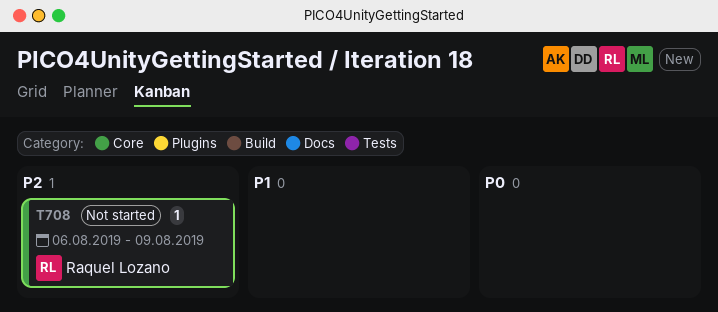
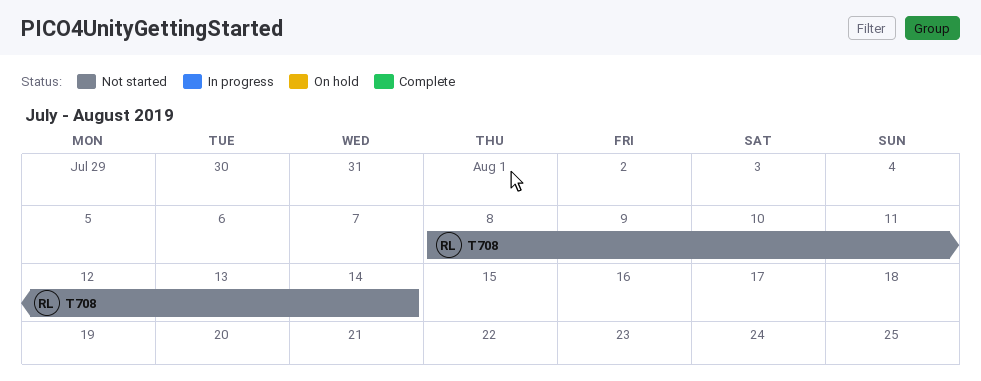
T708, start: Aug 6 -> Aug 8
T708, due: Aug 9 -> Aug 14

